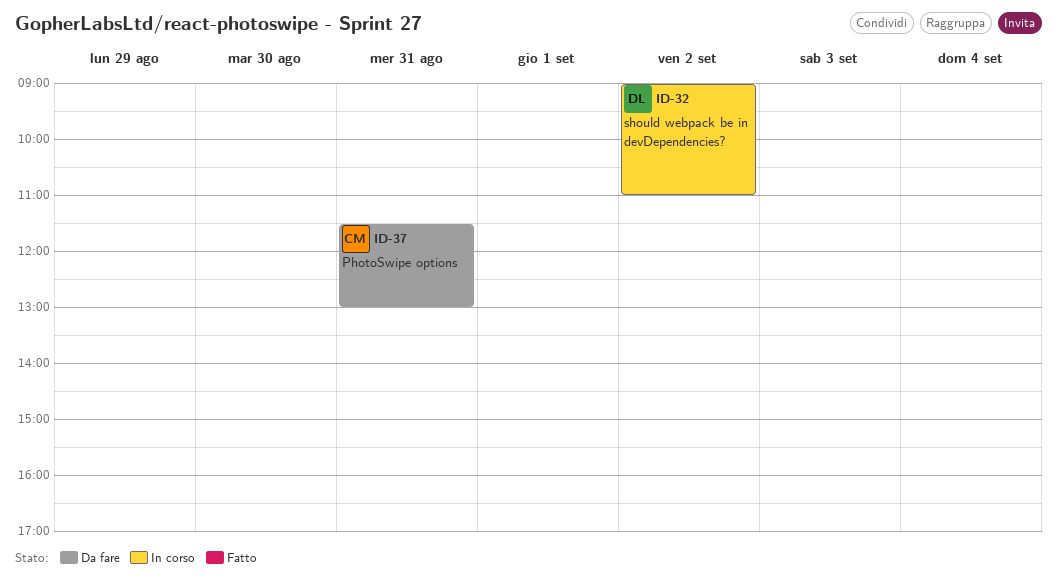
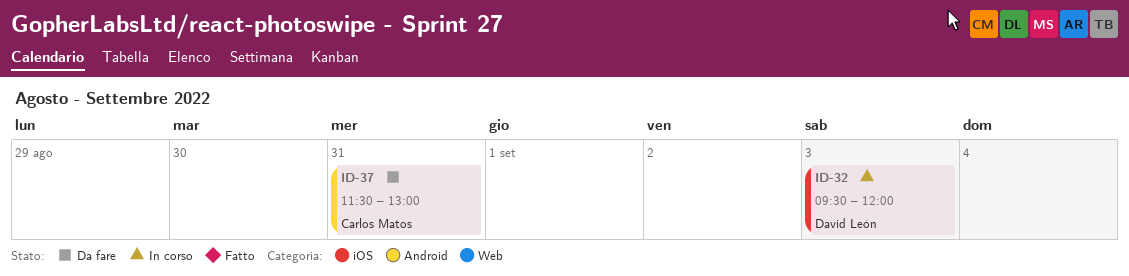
ID-32, day: Sep 2 -> Sep 3
ID-32, begins: 09:00 -> 09:30
ID-32, ends: 11:00 -> 12:00

